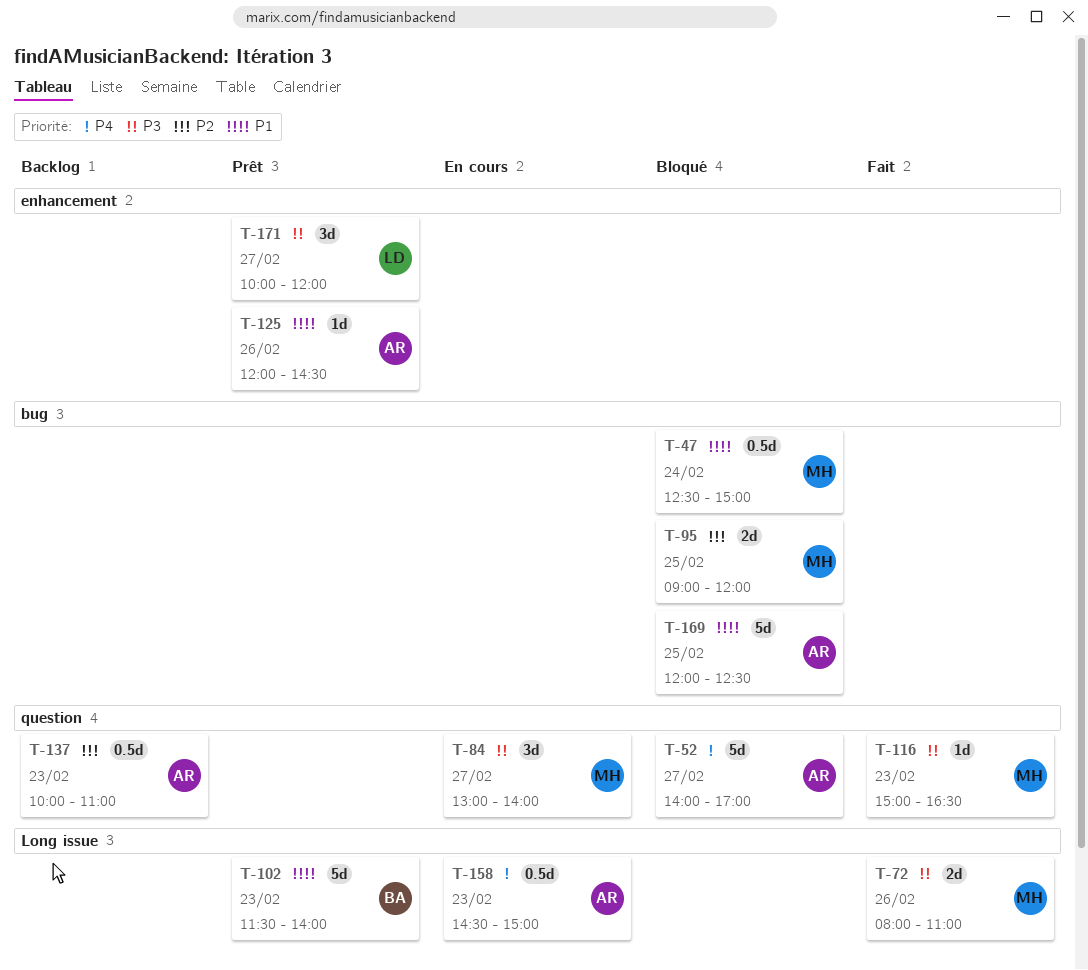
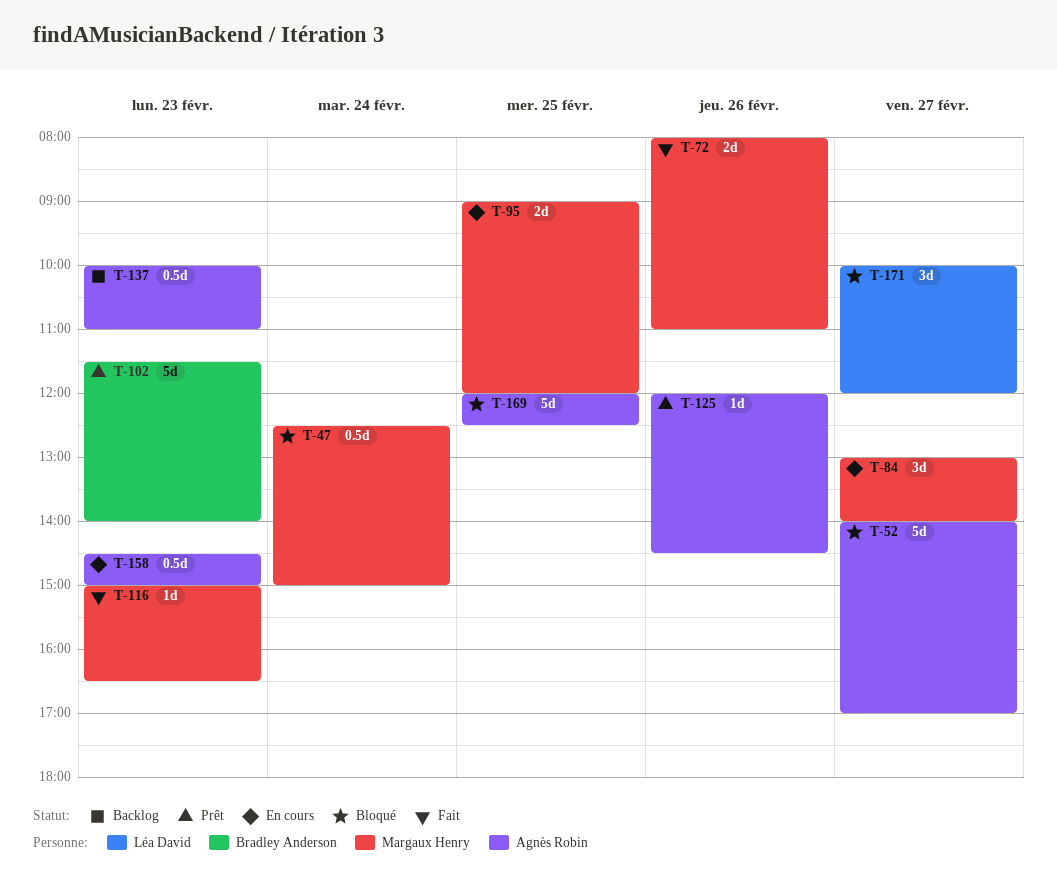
T-95, status: Bloqué -> En cours
T-171, status: Prêt -> Bloqué

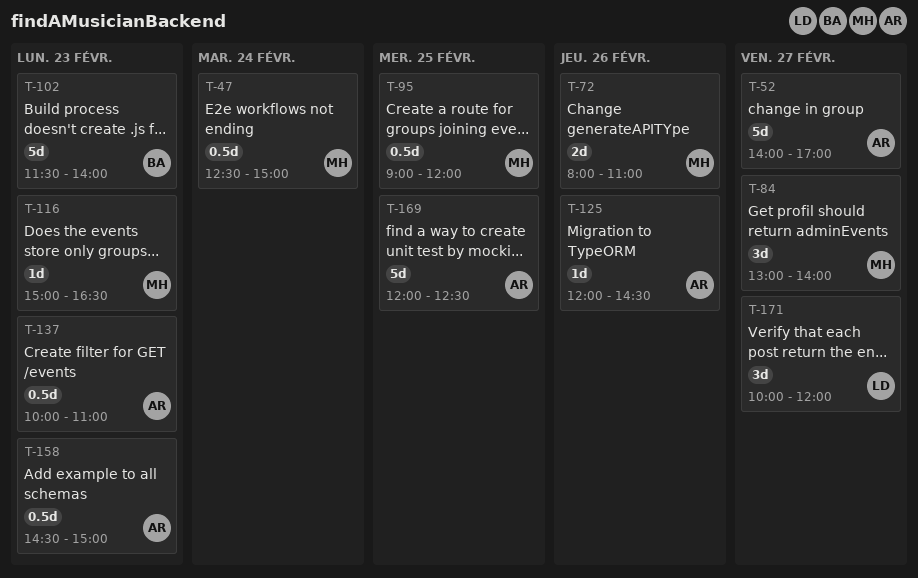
T-95, estimate: 2d -> 0.5d

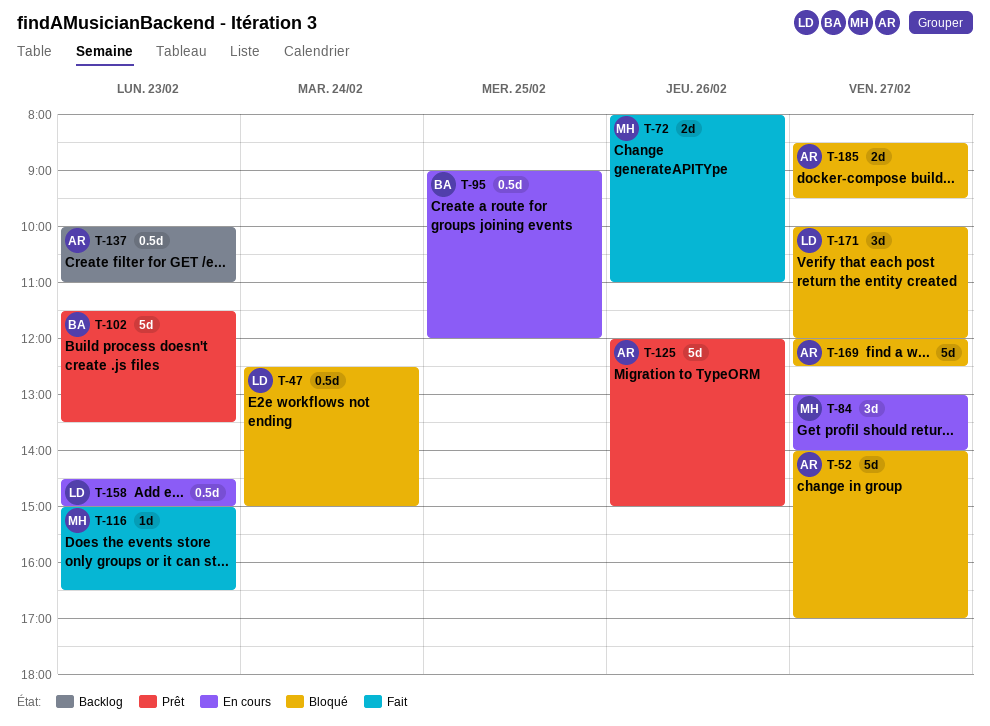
T-47, owner: MH -> LD
T-95, owner: MH -> BA
T-102, ends: 14:00 -> 13:30
T-125, estimate: 1d -> 5d
T-125, ends: 14:30 -> 15:00
T-158, owner: AR -> LD
T-169, day: Feb 25 -> Feb 27
T-185: none -> present

